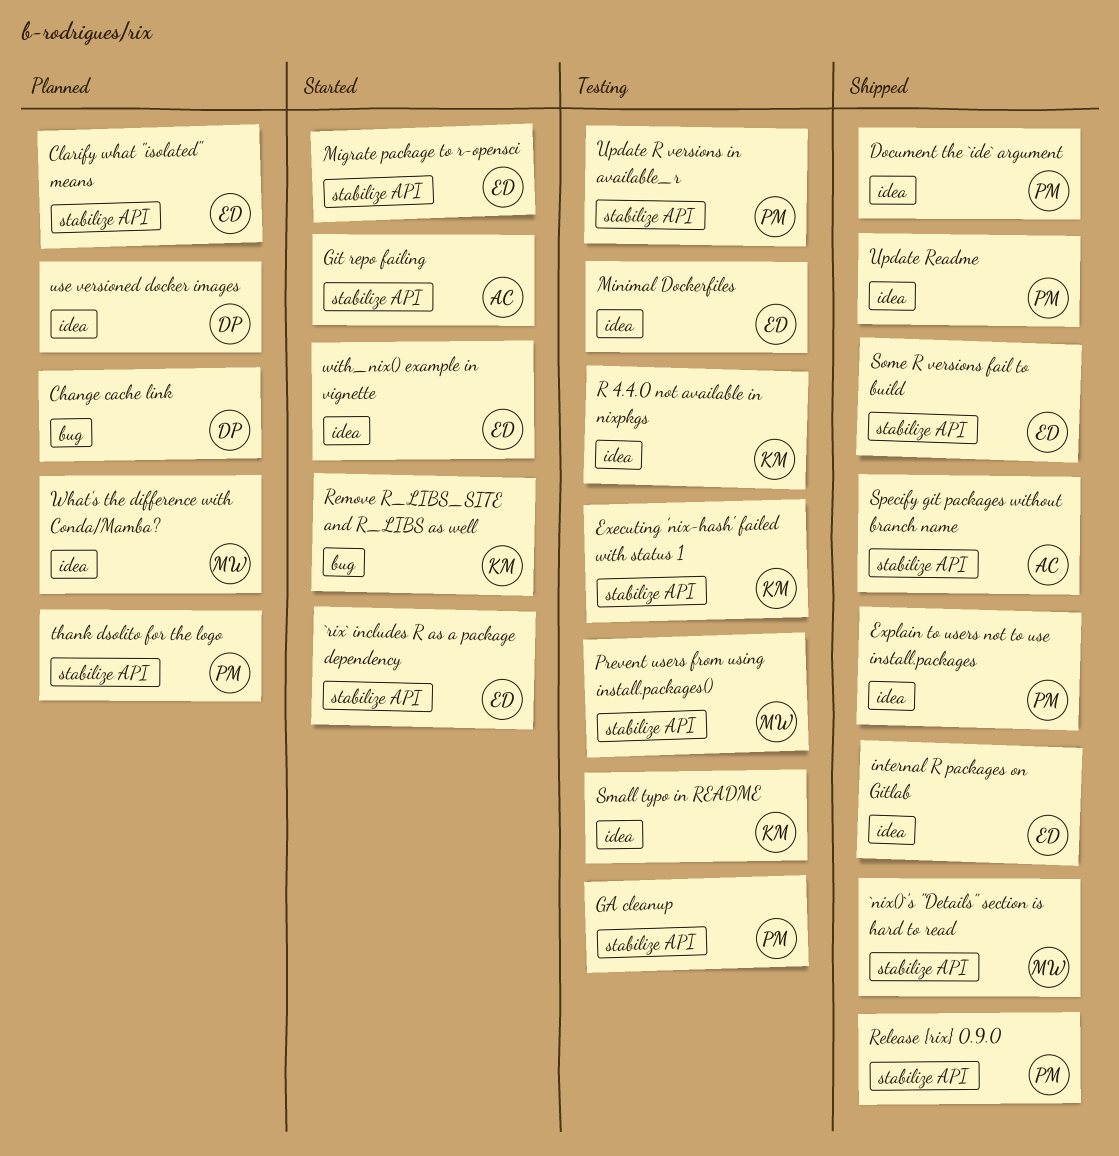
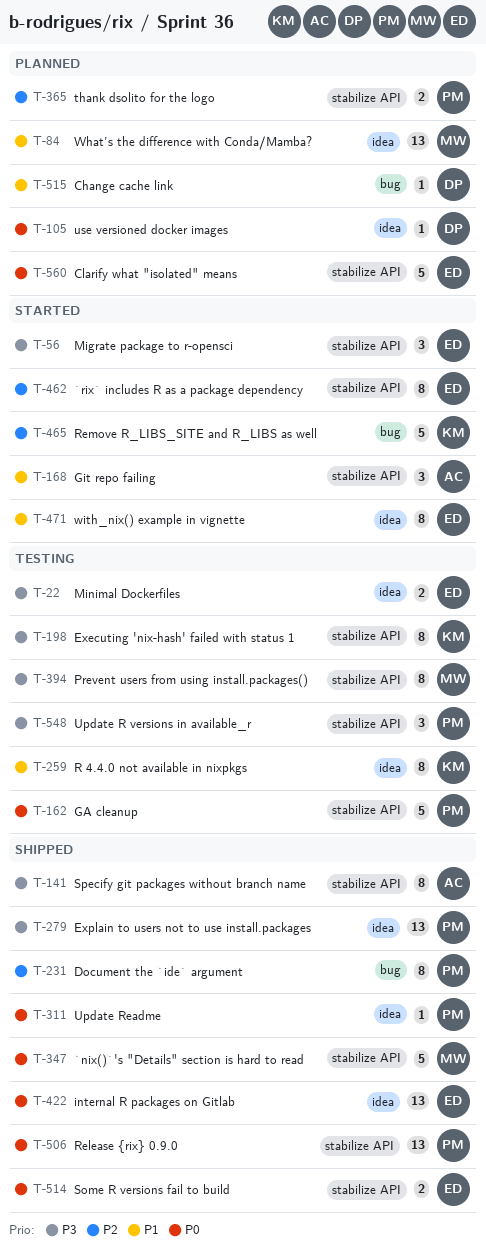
Document the `ide` argument, label: idea -> bug
Small typo in README: present -> none

